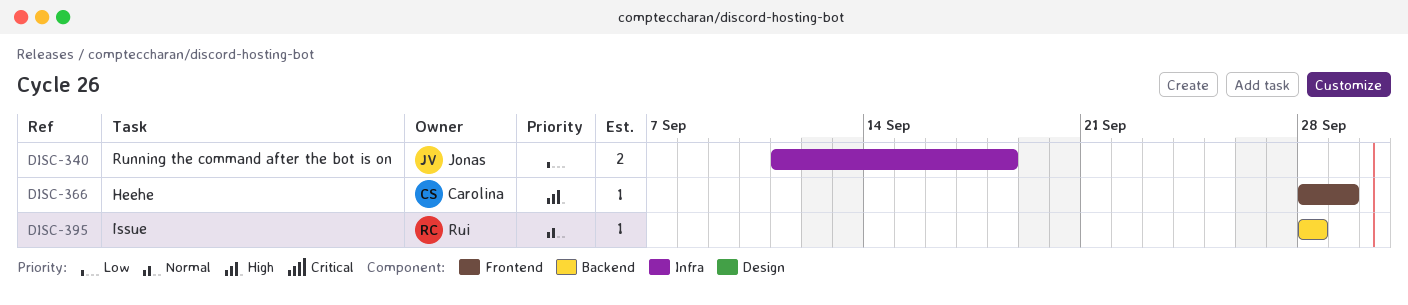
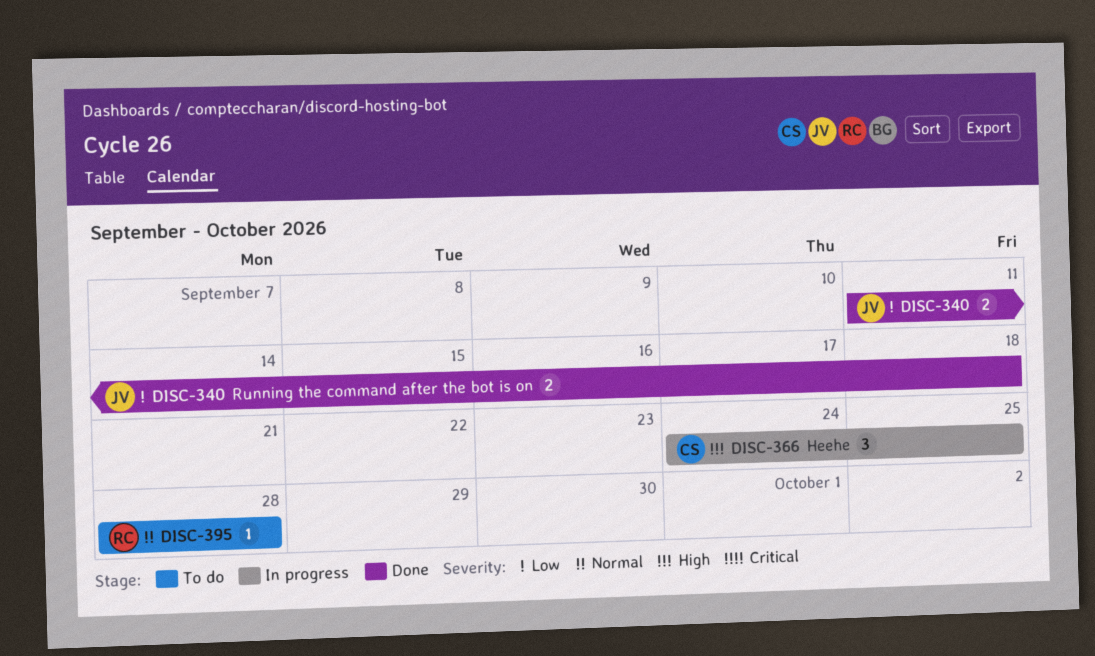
DISC-366, estimate: 1 -> 3
DISC-366, start: Sep 28 -> Sep 24
DISC-366, due: Sep 29 -> Sep 25

